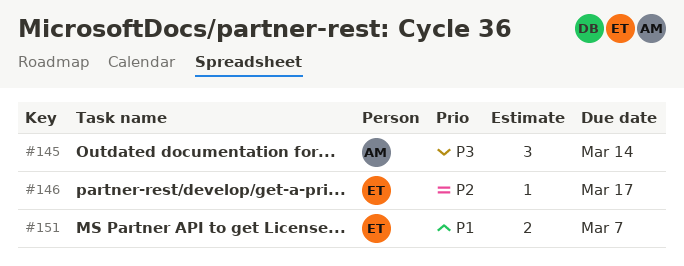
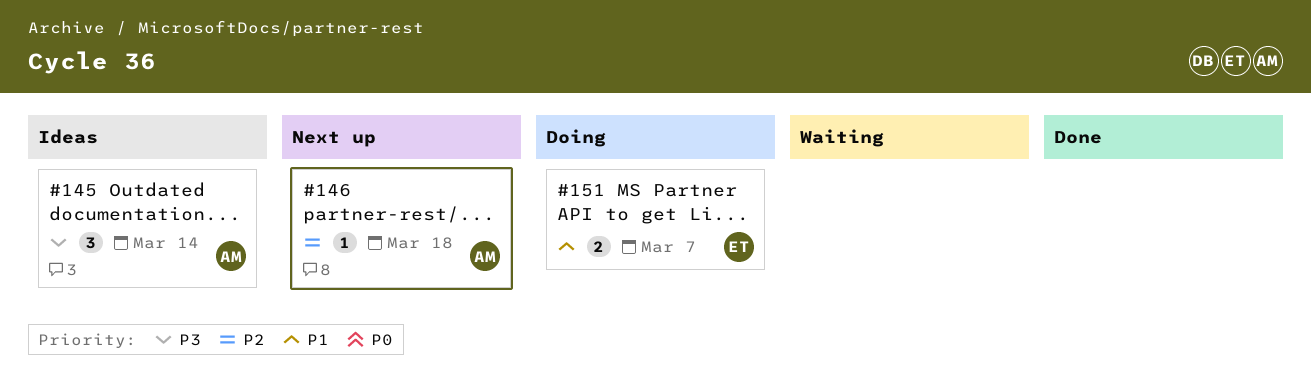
#146, owner: ET -> AM
#146, due: Mar 17 -> Mar 18

